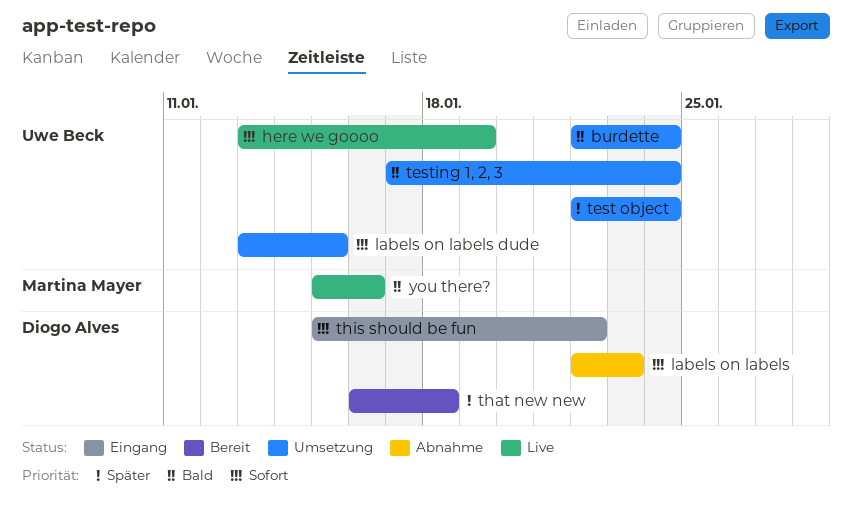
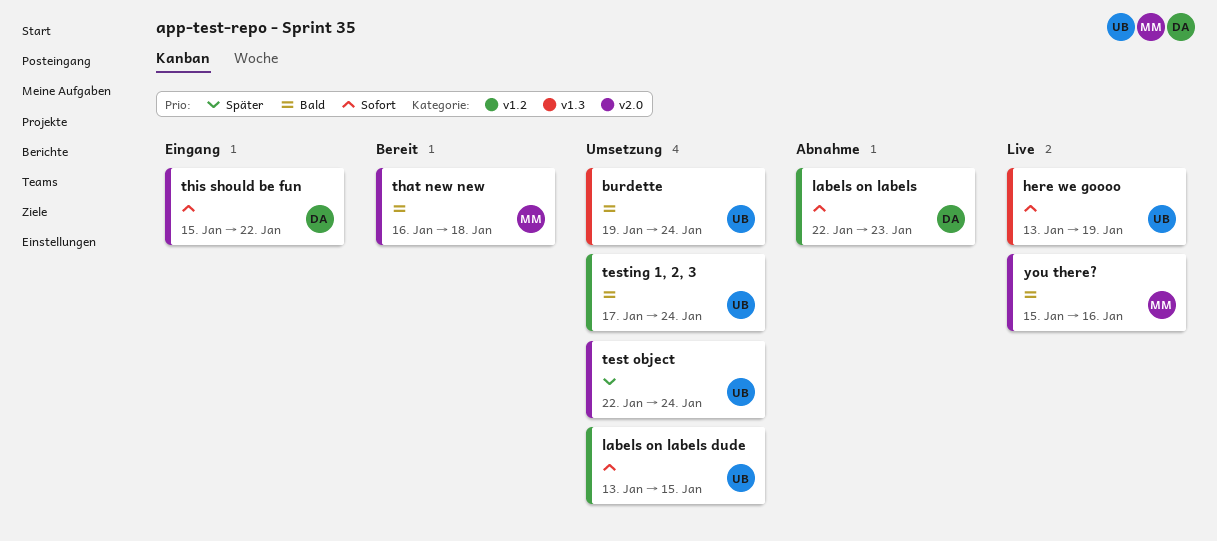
burdette, start: Jan 22 -> Jan 19
that new new, owner: Diogo Alves -> Martina Mayer
that new new, priority: Später -> Bald

